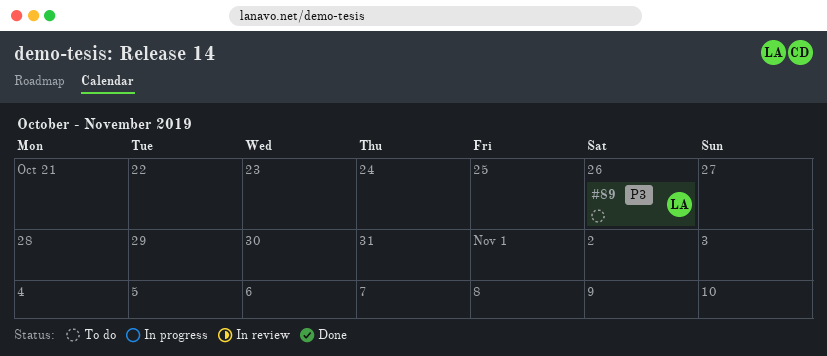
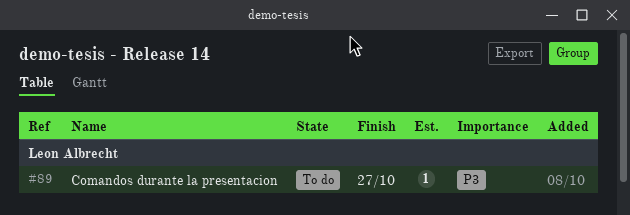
#89, due: Oct 26 -> Oct 27

